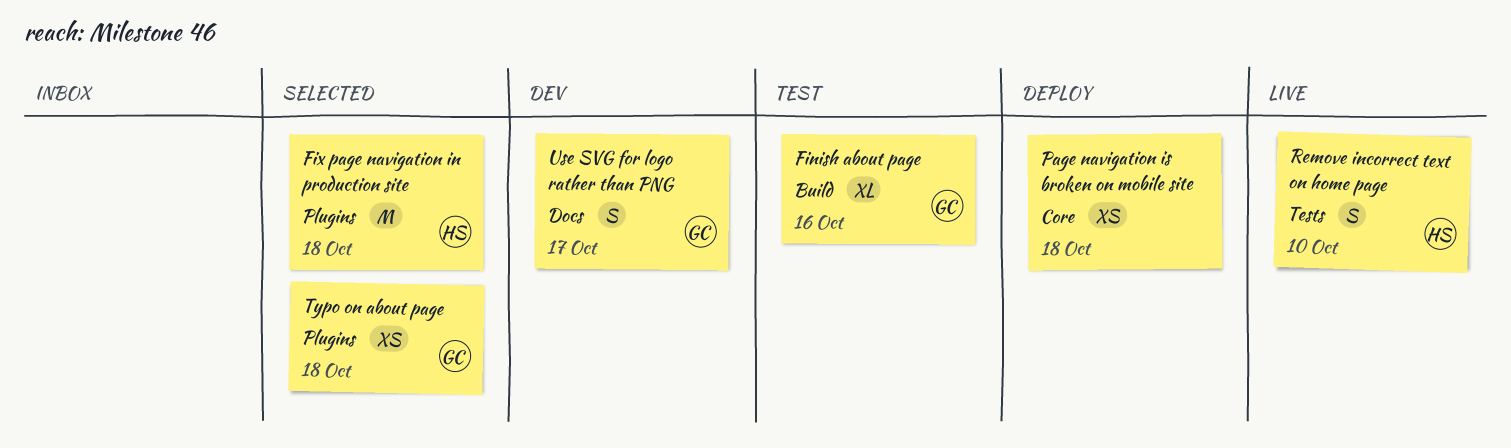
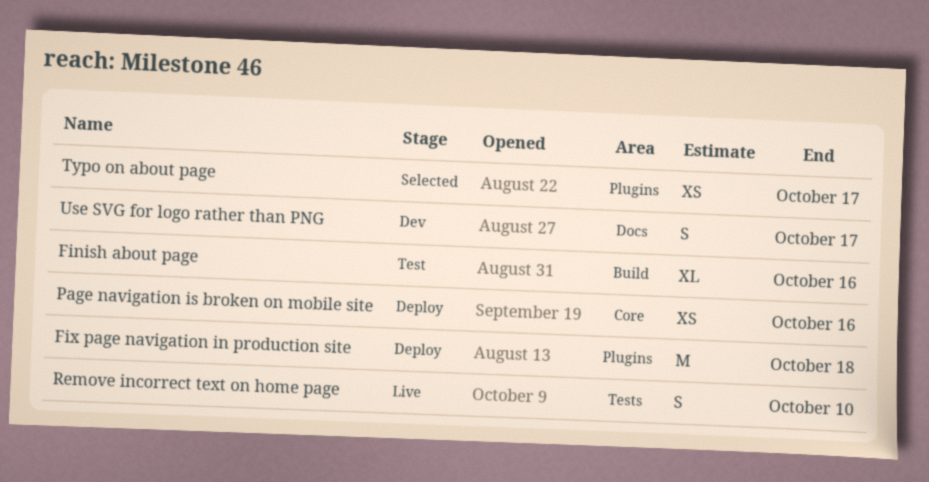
Fix page navigation in production site, status: Selected -> Deploy
Page navigation is broken on mobile site, due: Oct 18 -> Oct 16
Typo on about page, due: Oct 18 -> Oct 17

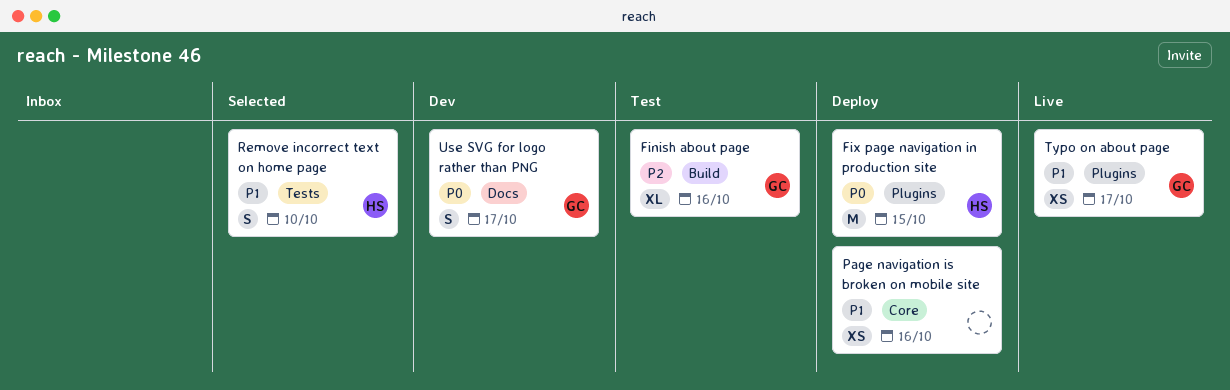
Fix page navigation in production site, due: Oct 18 -> Oct 15
Remove incorrect text on home page, status: Live -> Selected
Typo on about page, status: Selected -> Live

